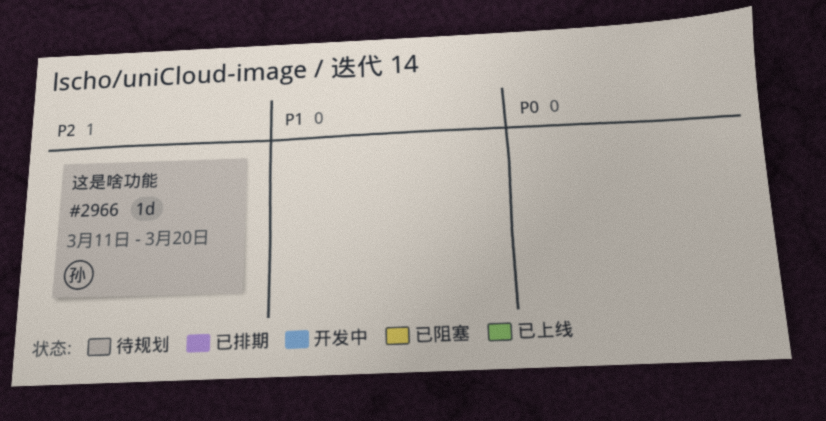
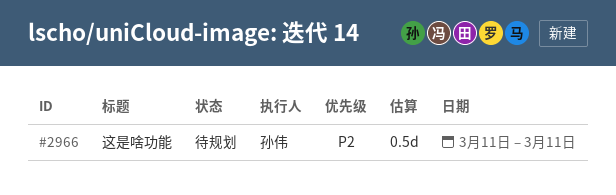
#2966, estimate: 1d -> 0.5d
#2966, due: Mar 20 -> Mar 11

